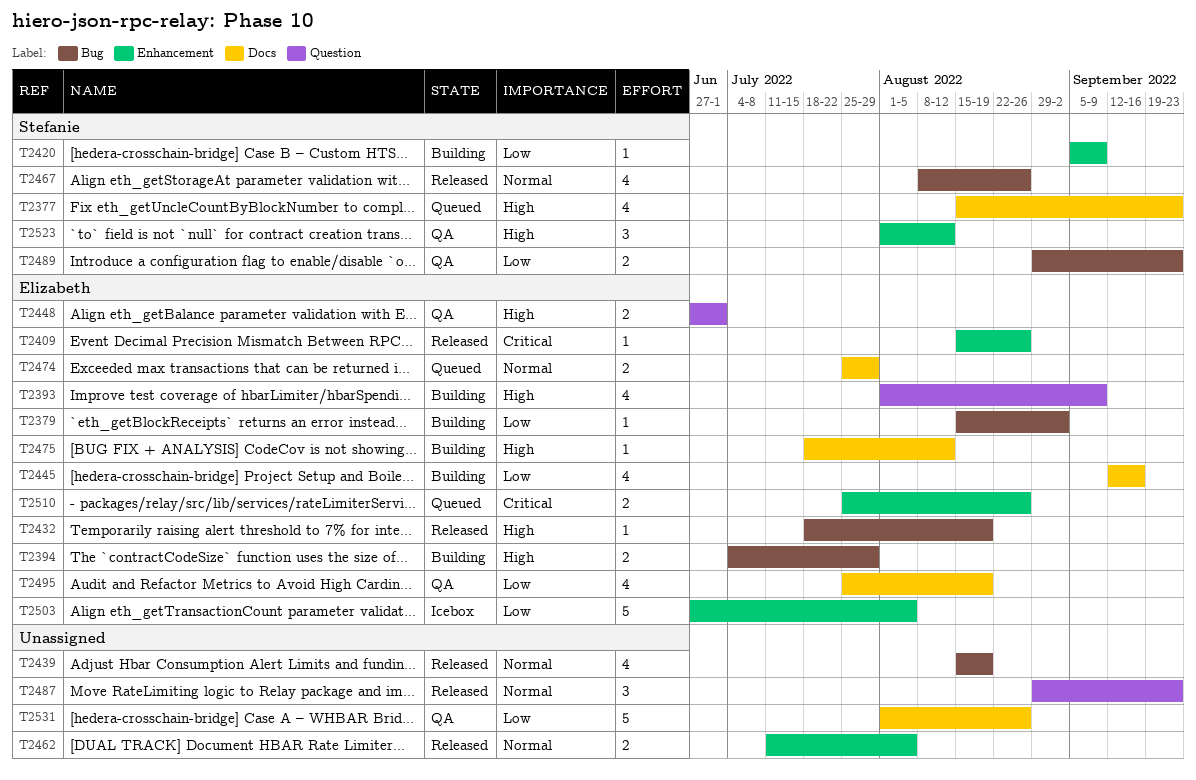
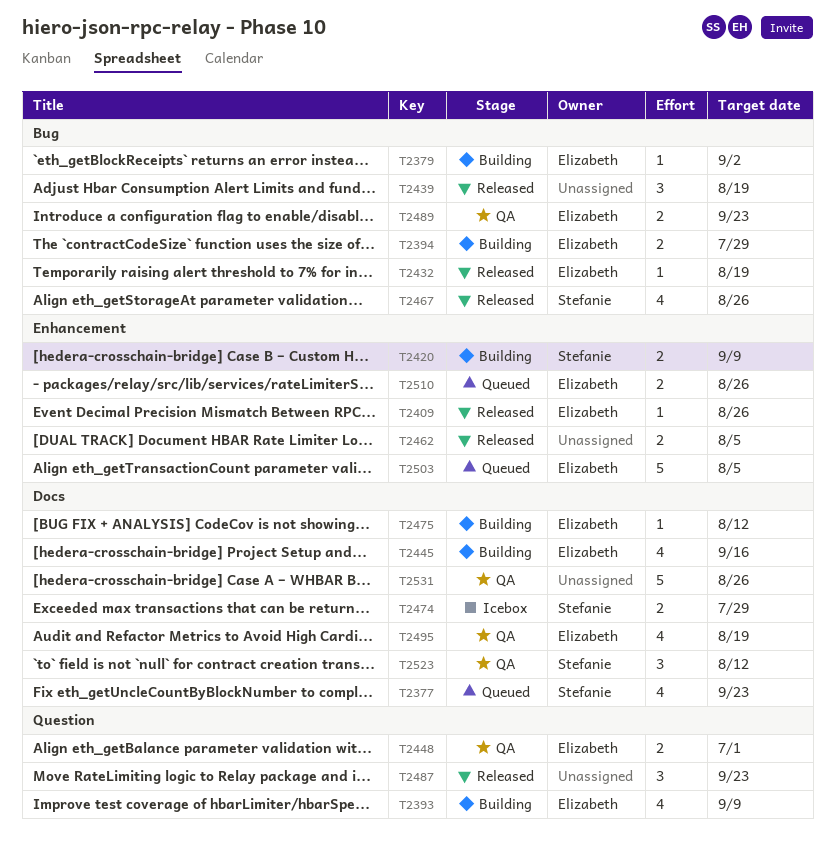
T2420, estimate: 1 -> 2
T2439, estimate: 4 -> 3
T2474, status: Queued -> Icebox
T2474, owner: Elizabeth -> Stefanie
T2489, owner: Stefanie -> Elizabeth
T2503, status: Icebox -> Queued
T2523, label: Enhancement -> Docs

